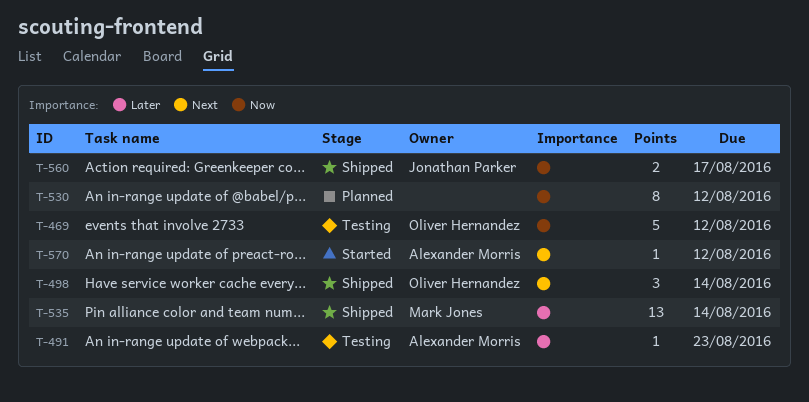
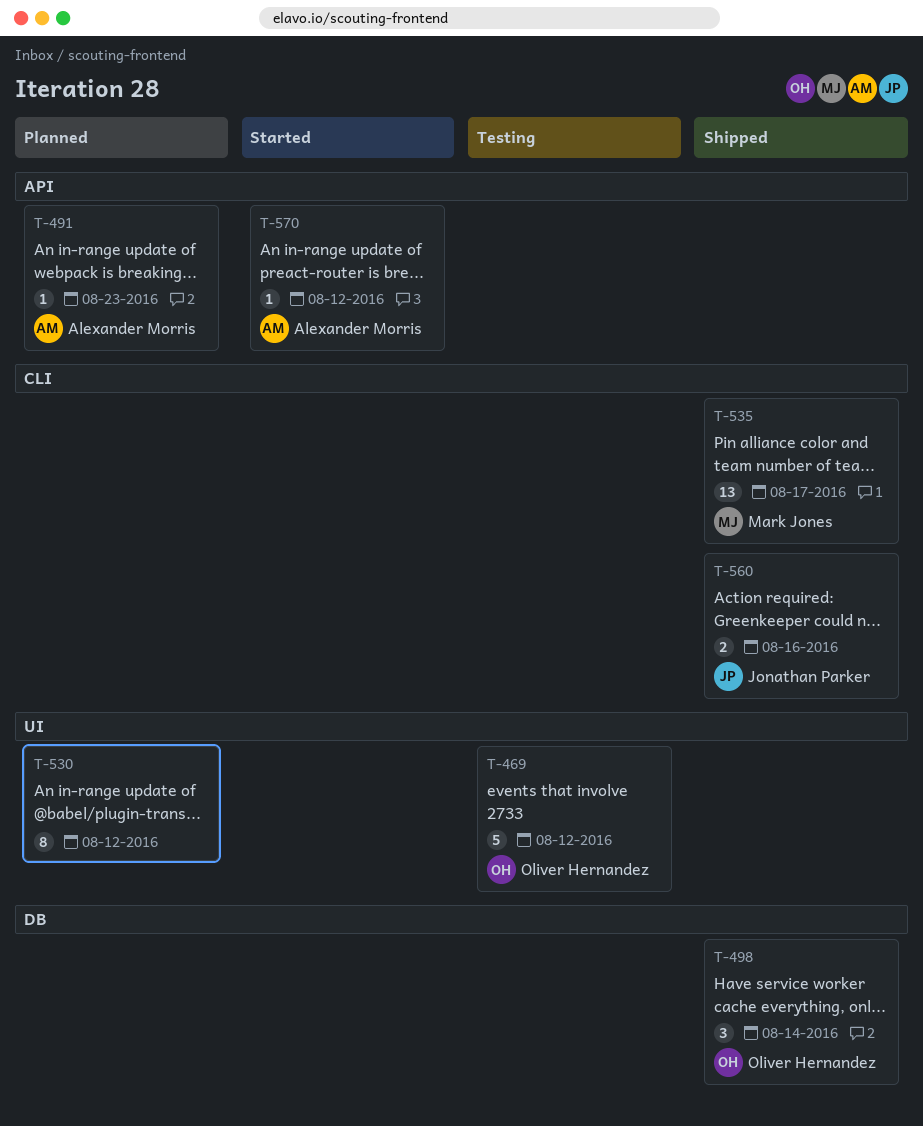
T-491, status: Testing -> Planned
T-535, due: Aug 14 -> Aug 17
T-560, due: Aug 17 -> Aug 16

